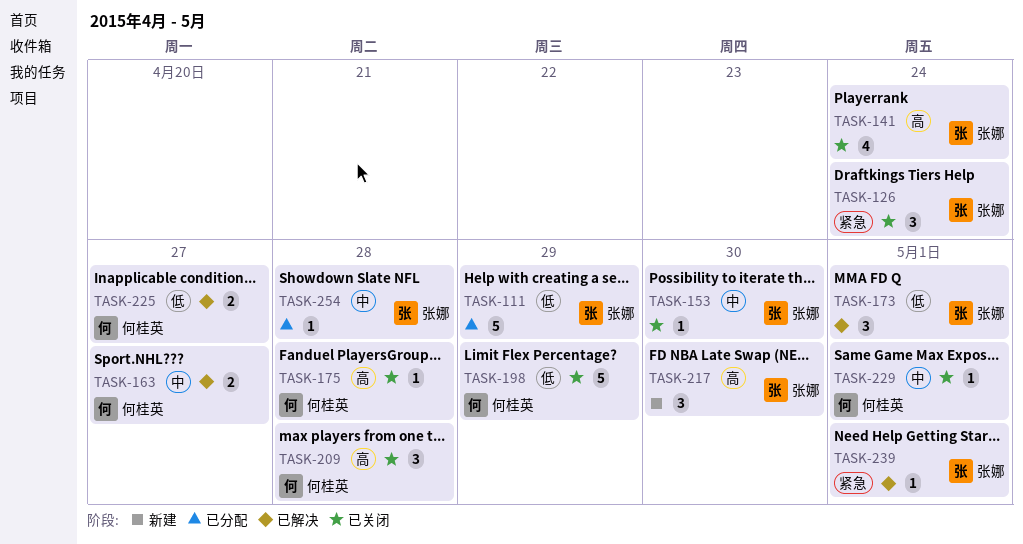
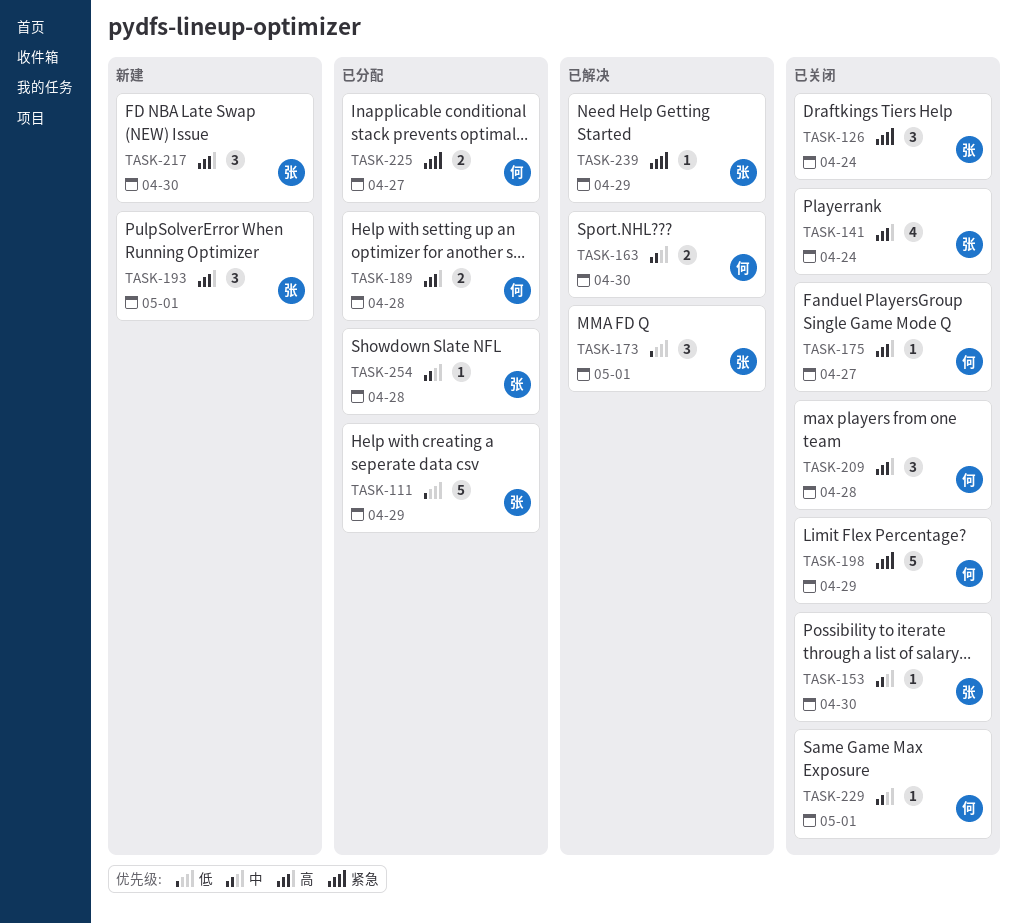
TASK-163, due: Apr 27 -> Apr 30
TASK-175, due: Apr 28 -> Apr 27
TASK-189: none -> present
TASK-193: none -> present
TASK-198, priority: 低 -> 紧急
TASK-225, status: 已解决 -> 已分配
TASK-225, priority: 低 -> 紧急
TASK-239, due: May 1 -> Apr 29

